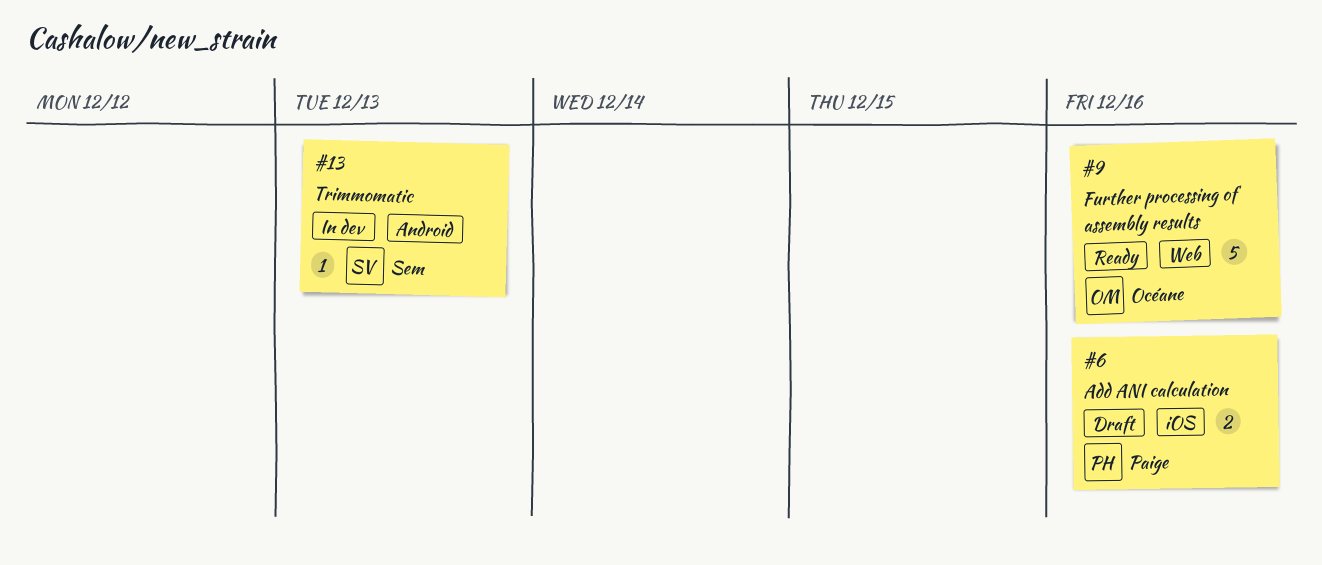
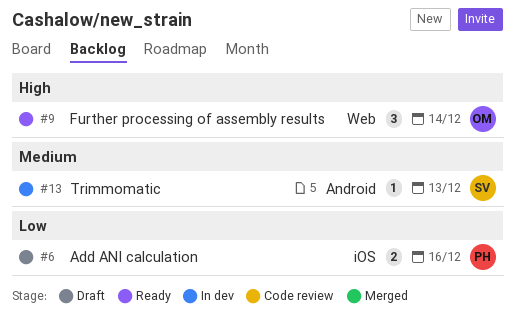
#9, estimate: 5 -> 3
#9, due: Dec 16 -> Dec 14

